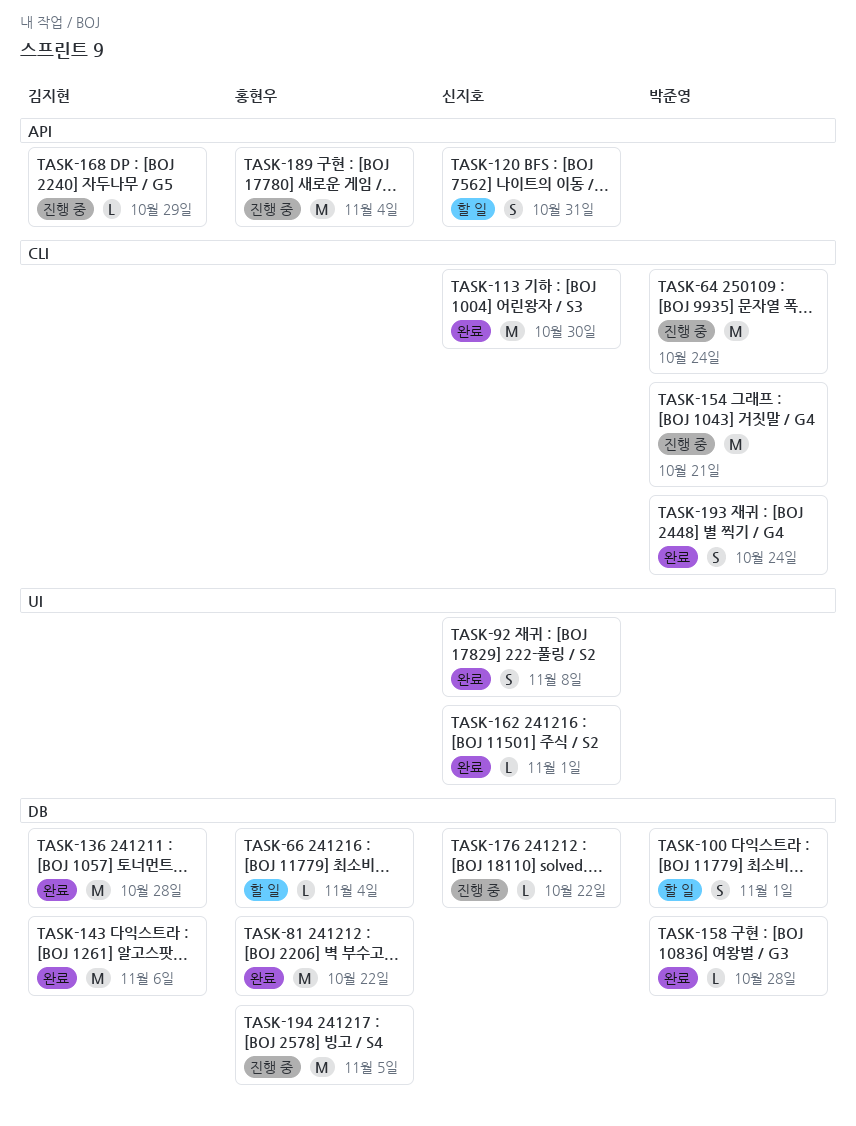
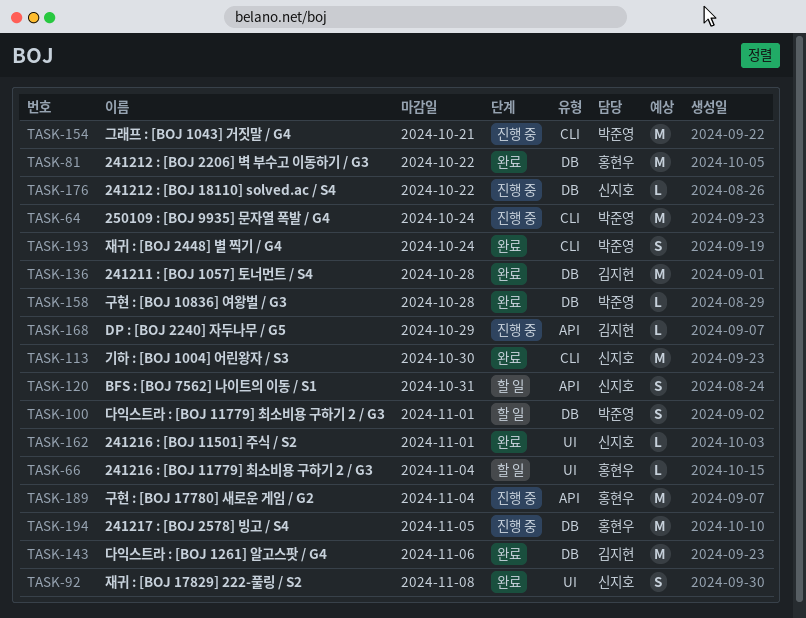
TASK-66, label: DB -> UI

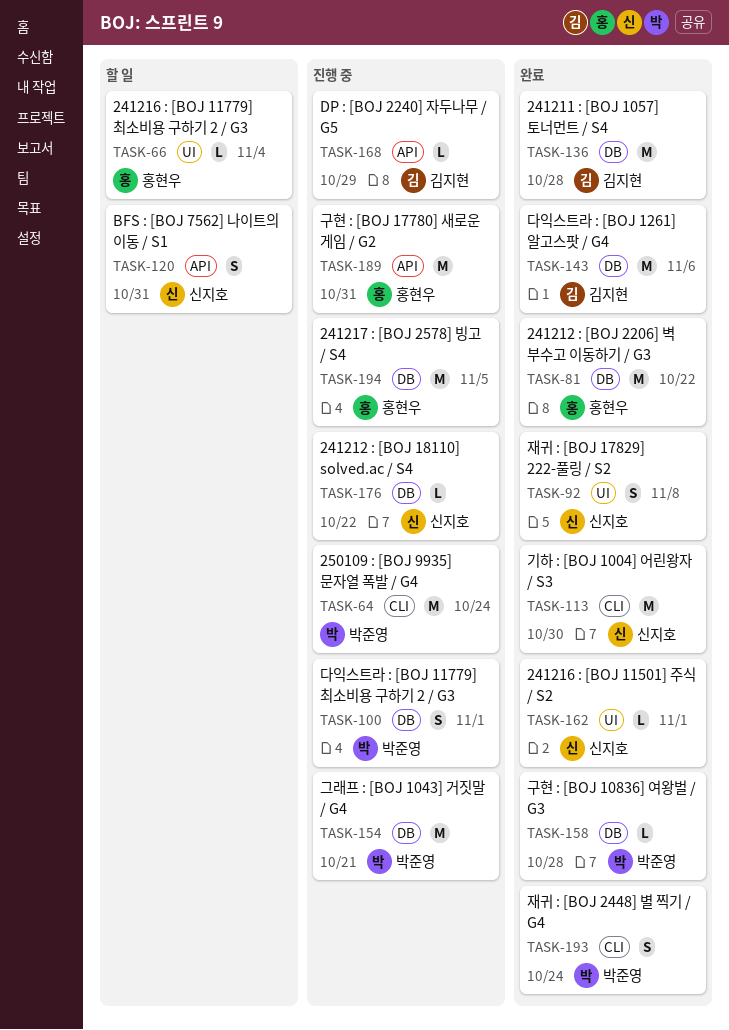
TASK-100, status: 할 일 -> 진행 중
TASK-154, label: CLI -> DB
TASK-189, due: Nov 4 -> Oct 31

